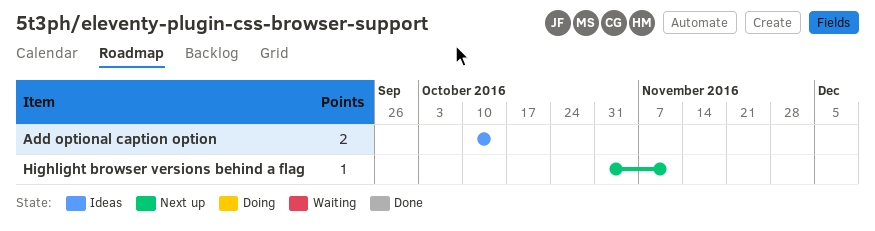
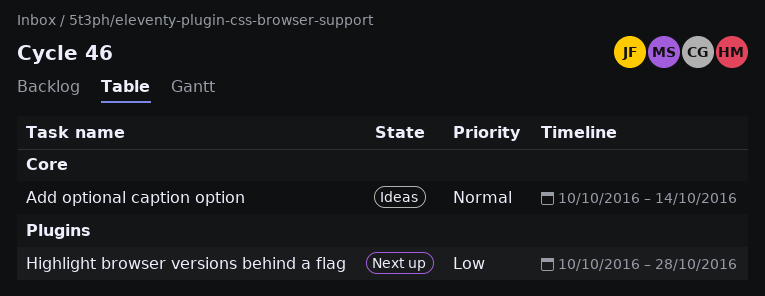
Highlight browser versions behind a flag, start: Oct 31 -> Oct 10
Highlight browser versions behind a flag, due: Nov 11 -> Oct 28

